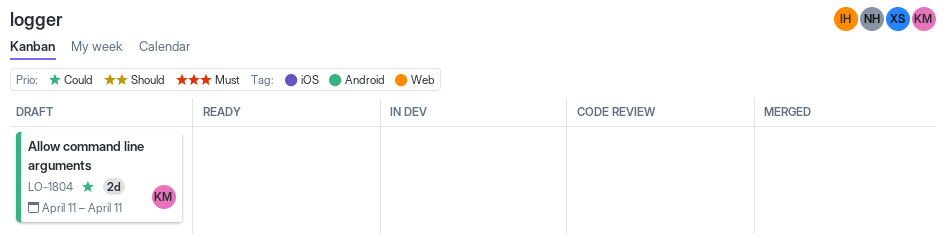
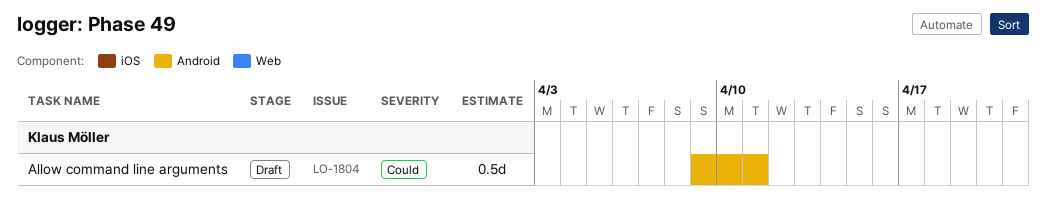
LO-1804, estimate: 2d -> 0.5d
LO-1804, start: Apr 11 -> Apr 9

